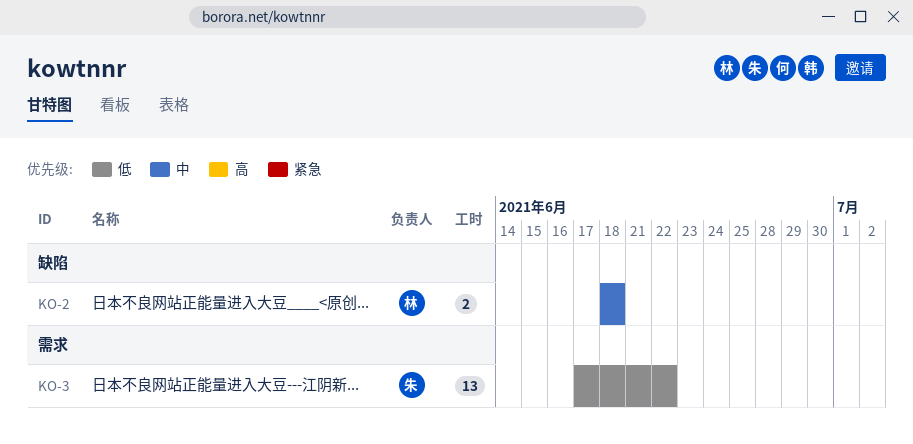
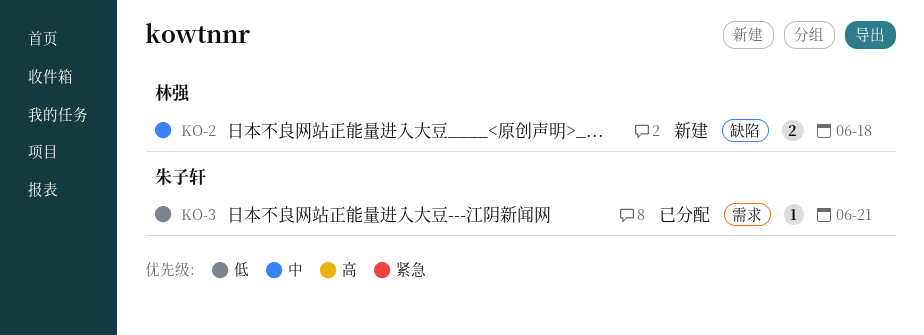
KO-3, estimate: 13 -> 1
KO-3, due: Jun 22 -> Jun 21

